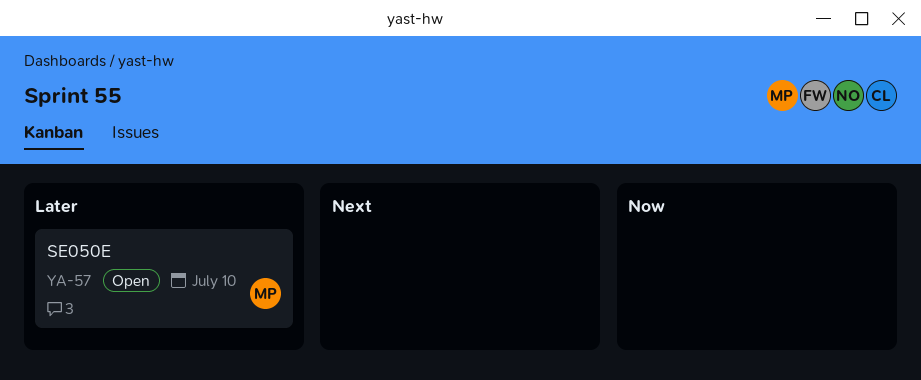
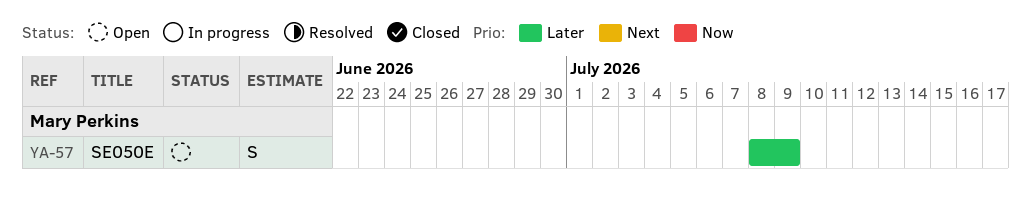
YA-57, due: Jul 10 -> Jul 9

